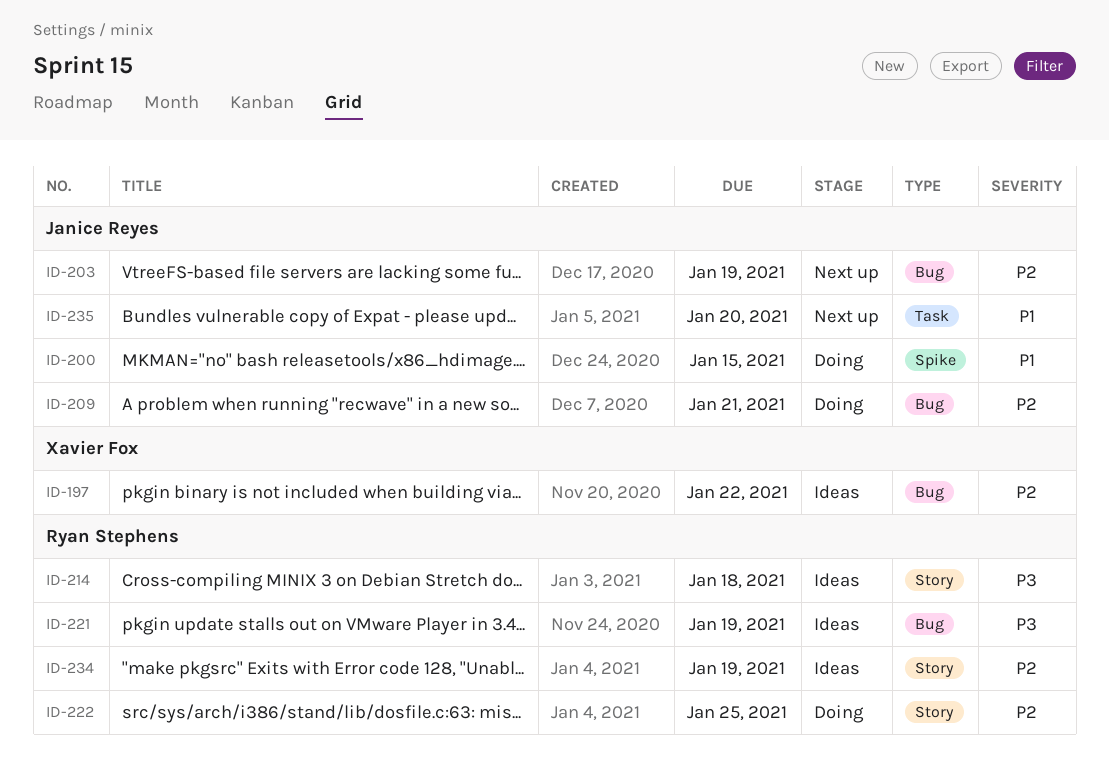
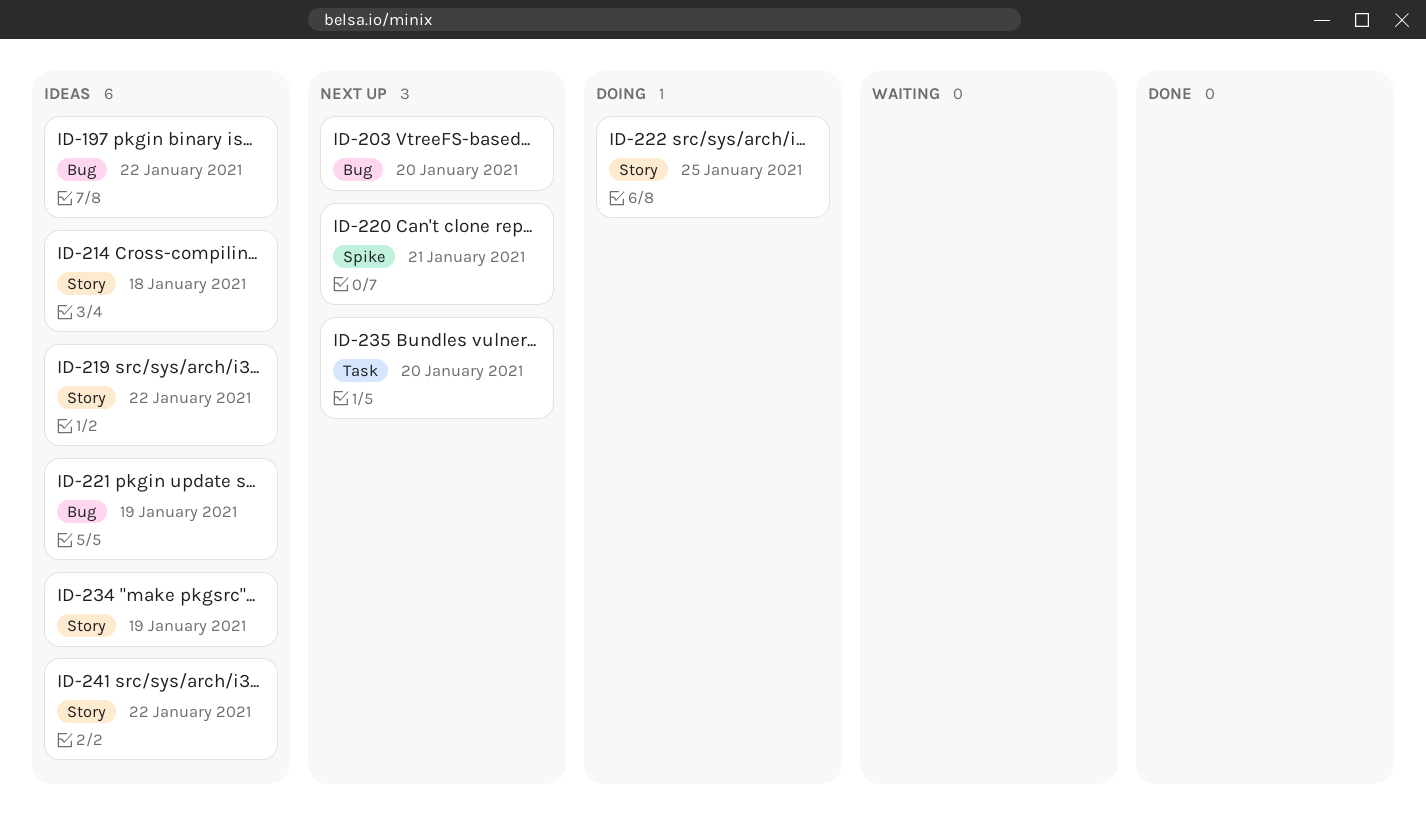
ID-200: present -> none
ID-203, due: Jan 19 -> Jan 20
ID-209: present -> none
ID-219: none -> present
ID-220: none -> present
ID-241: none -> present

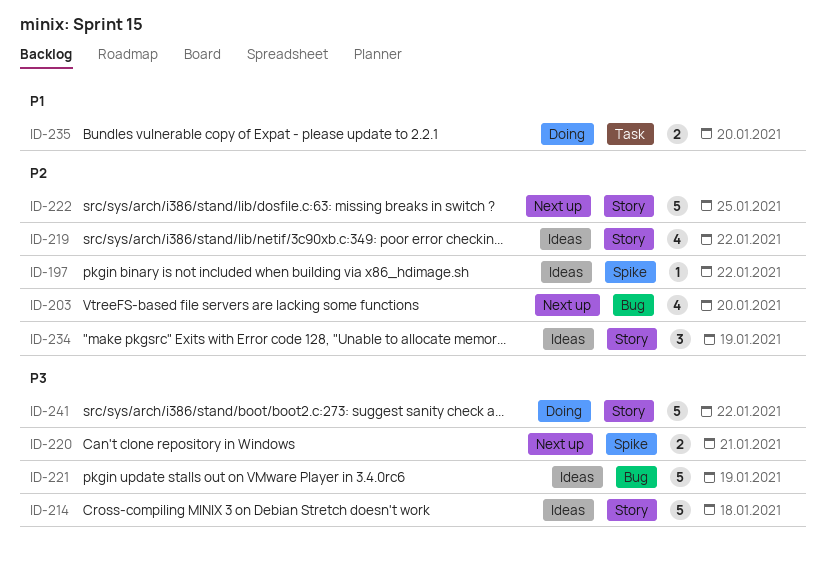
ID-197, label: Bug -> Spike
ID-222, status: Doing -> Next up
ID-235, status: Next up -> Doing
ID-241, status: Ideas -> Doing

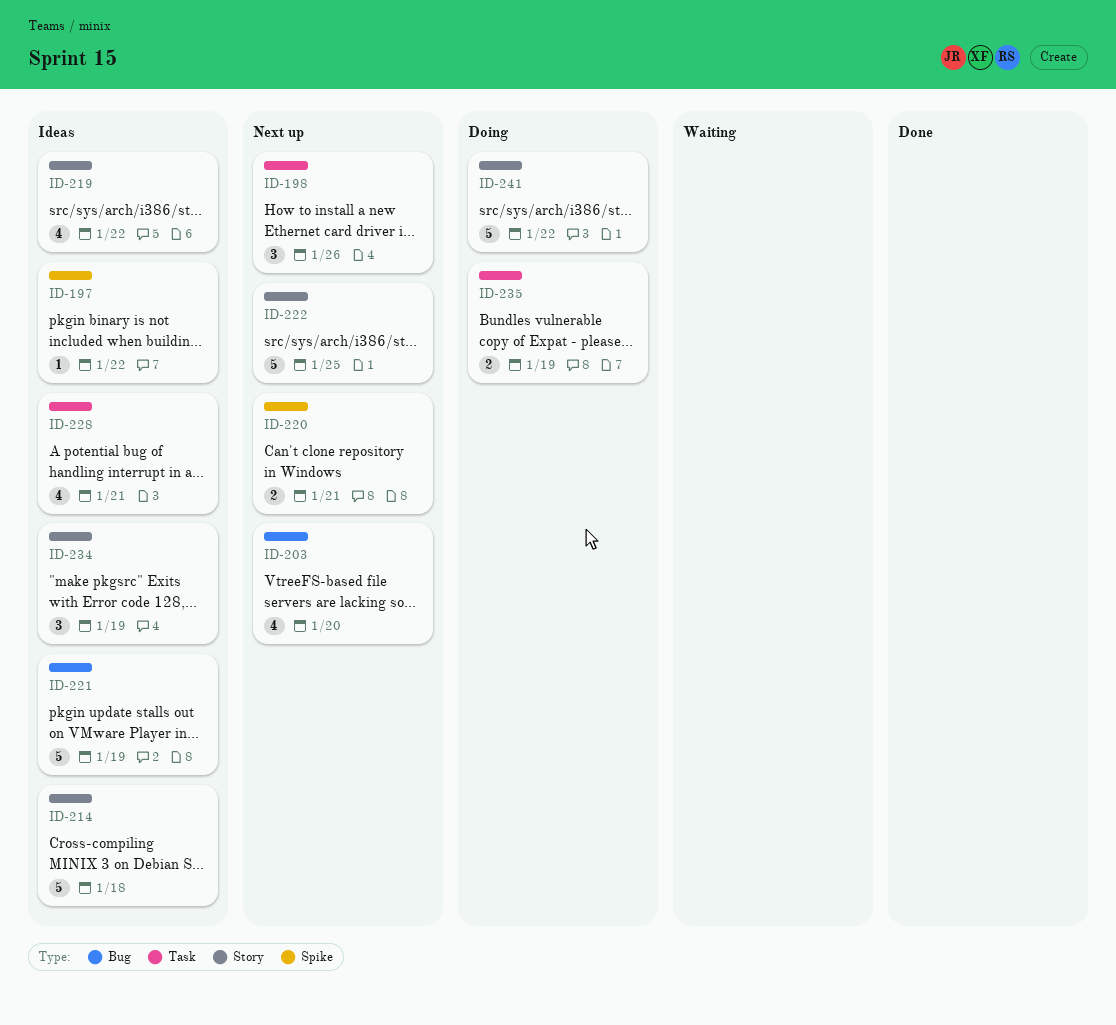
ID-198: none -> present
ID-228: none -> present
ID-235, due: Jan 20 -> Jan 19

